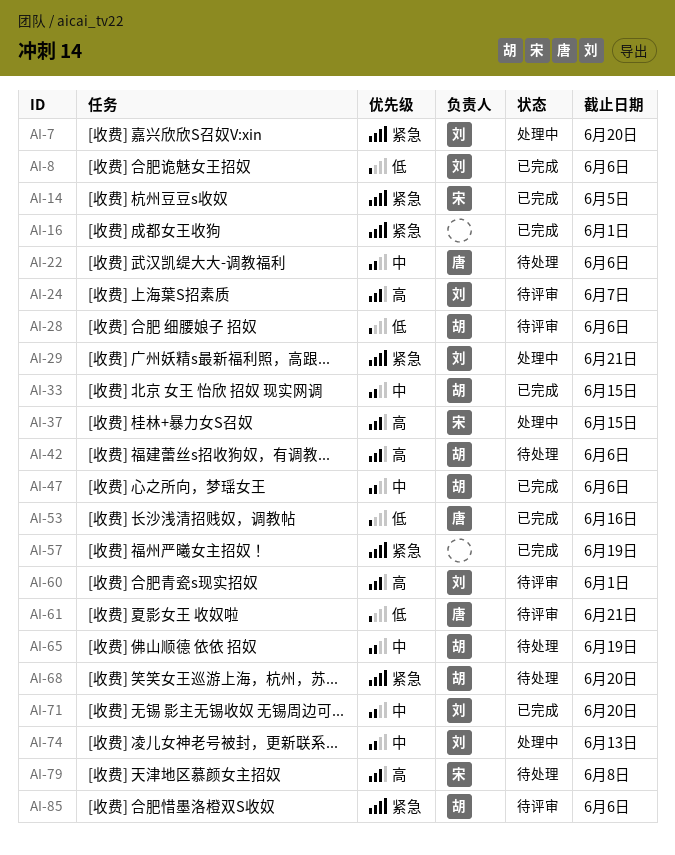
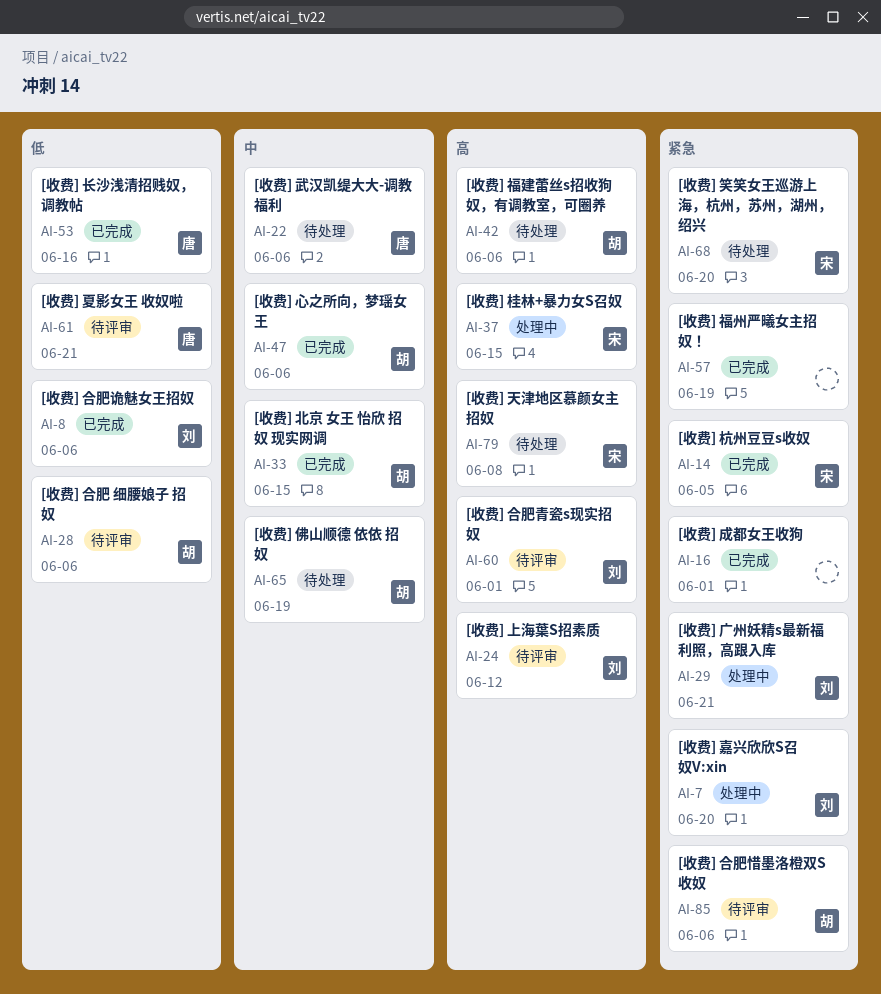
AI-24, due: Jun 7 -> Jun 12
AI-68, owner: 胡 -> 宋
AI-71: present -> none
AI-74: present -> none

